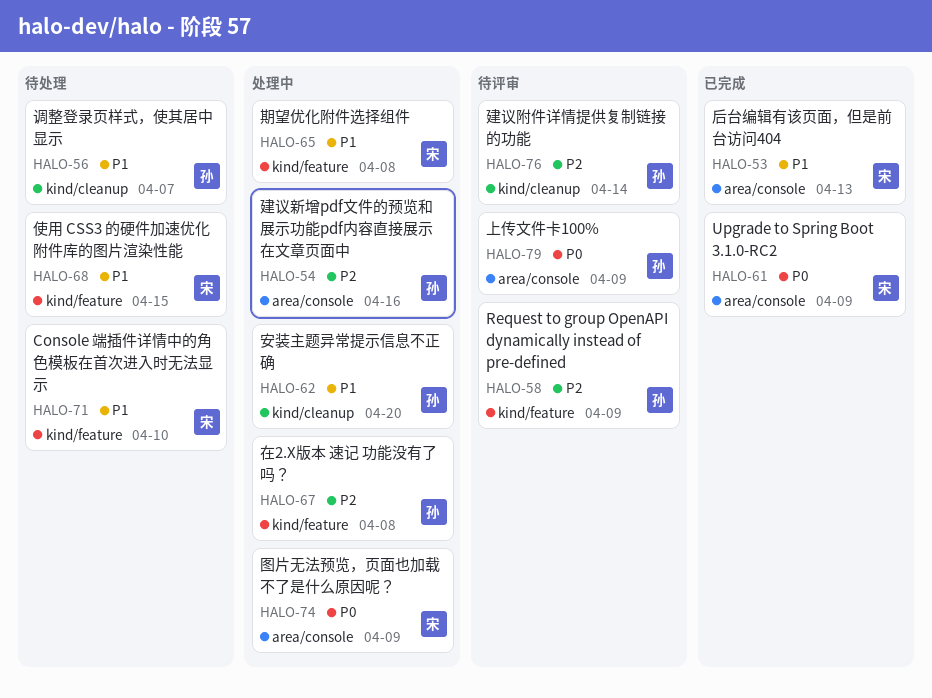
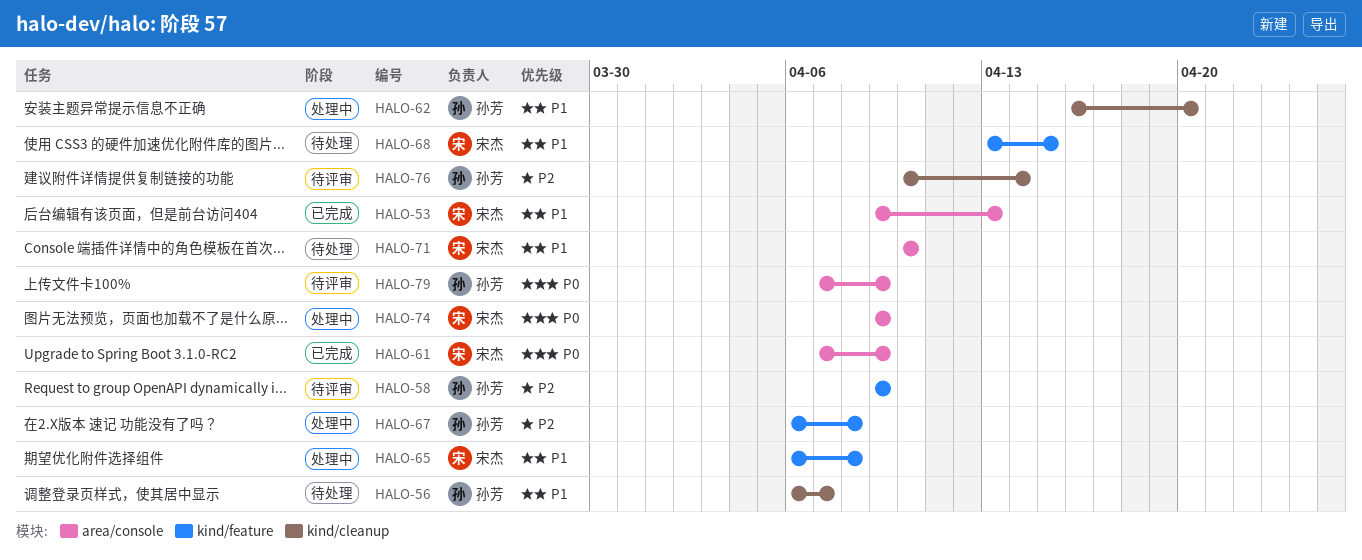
HALO-54: present -> none
HALO-71, label: kind/feature -> area/console

